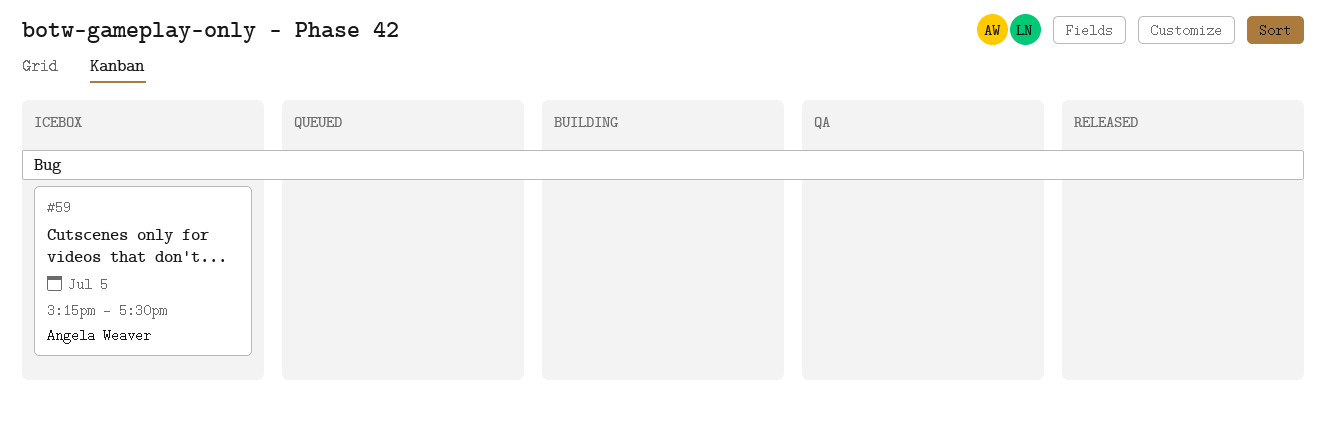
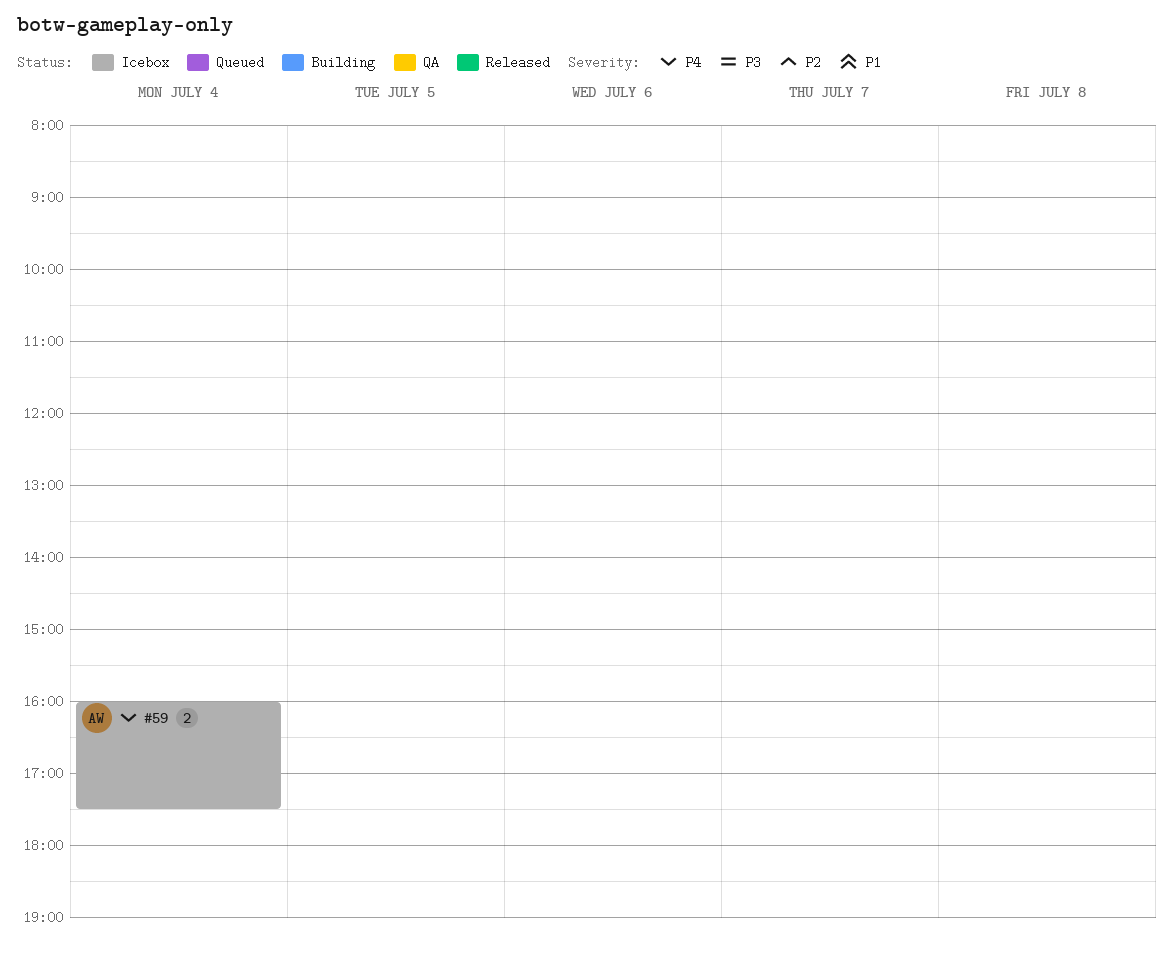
#59, day: Jul 5 -> Jul 4
#59, begins: 15:15 -> 16:00

